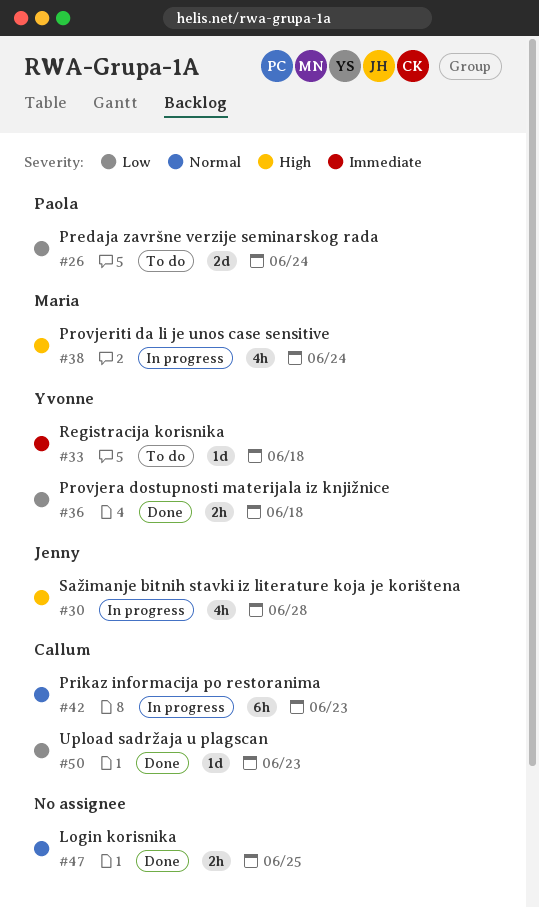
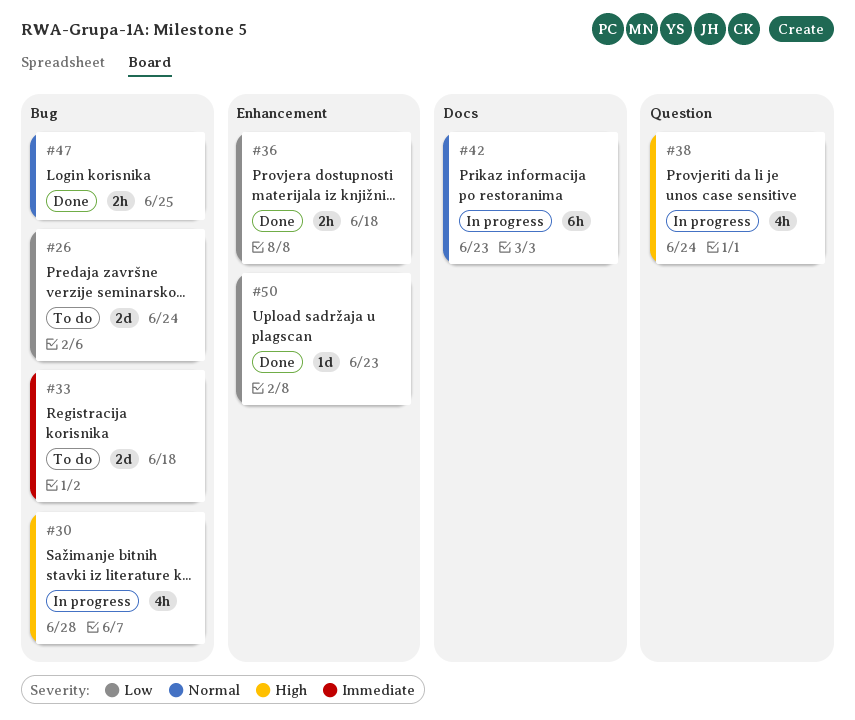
#33, estimate: 1d -> 2d

